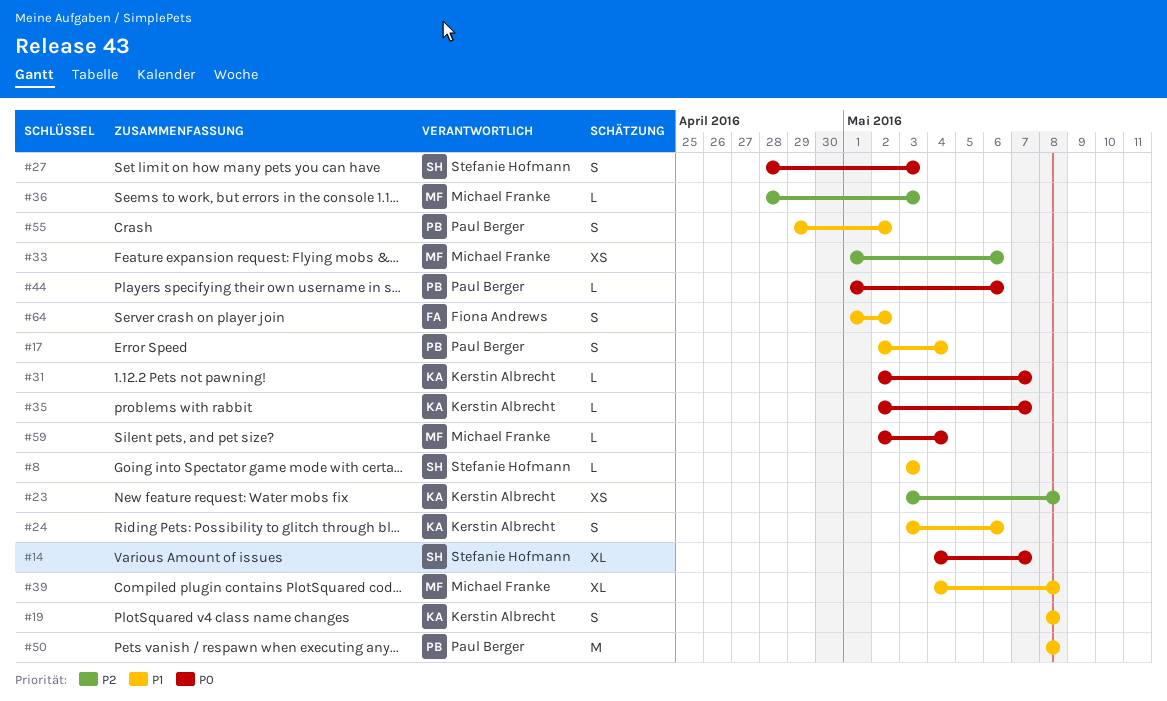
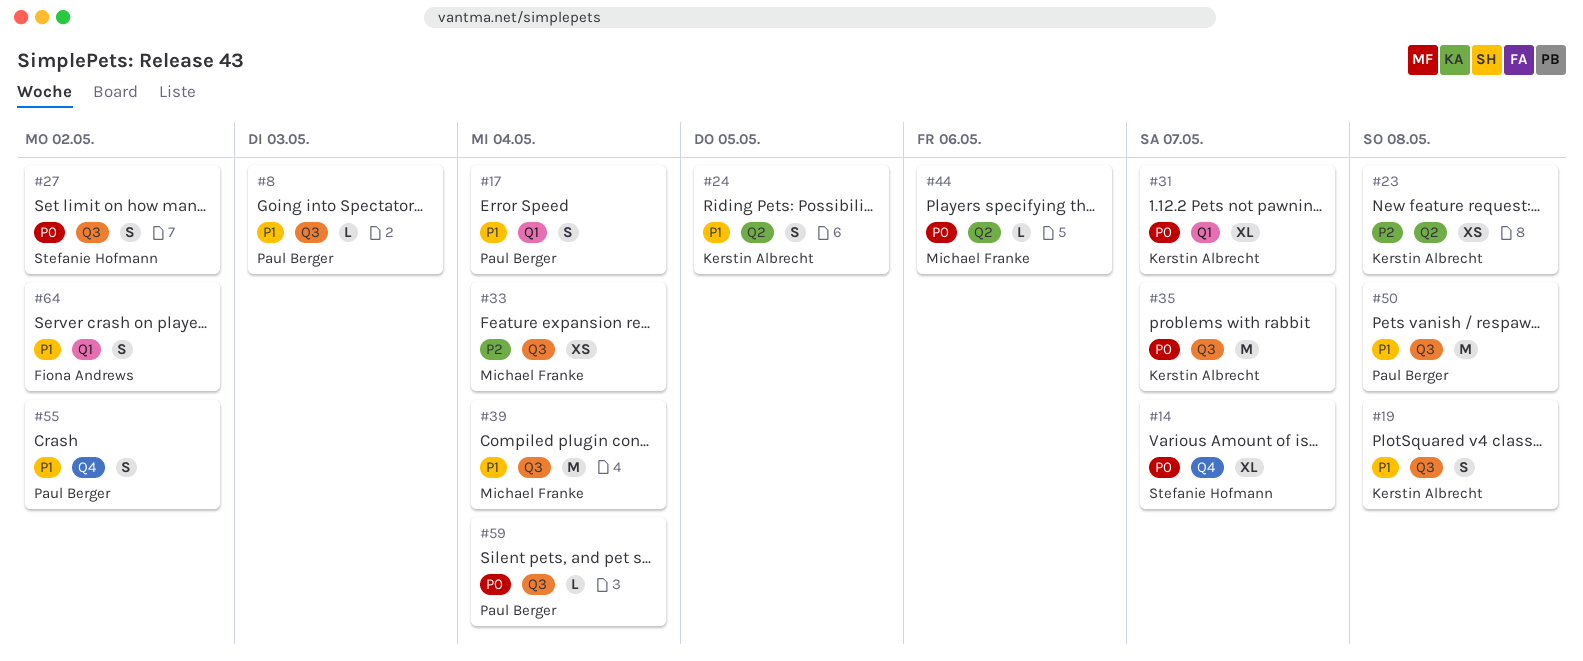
#8, owner: Stefanie Hofmann -> Paul Berger
#24, due: May 6 -> May 5
#27, due: May 3 -> May 2
#31, estimate: L -> XL
#33, due: May 6 -> May 4
#35, estimate: L -> M
#36: present -> none
#39, estimate: XL -> M
#39, due: May 8 -> May 4
#44, owner: Paul Berger -> Michael Franke
#59, owner: Michael Franke -> Paul Berger

